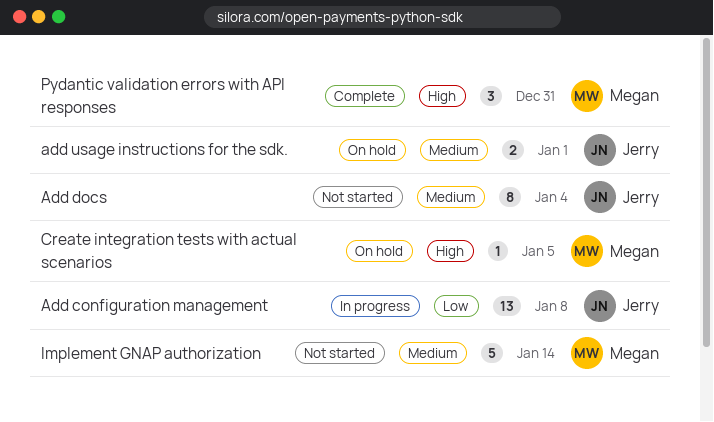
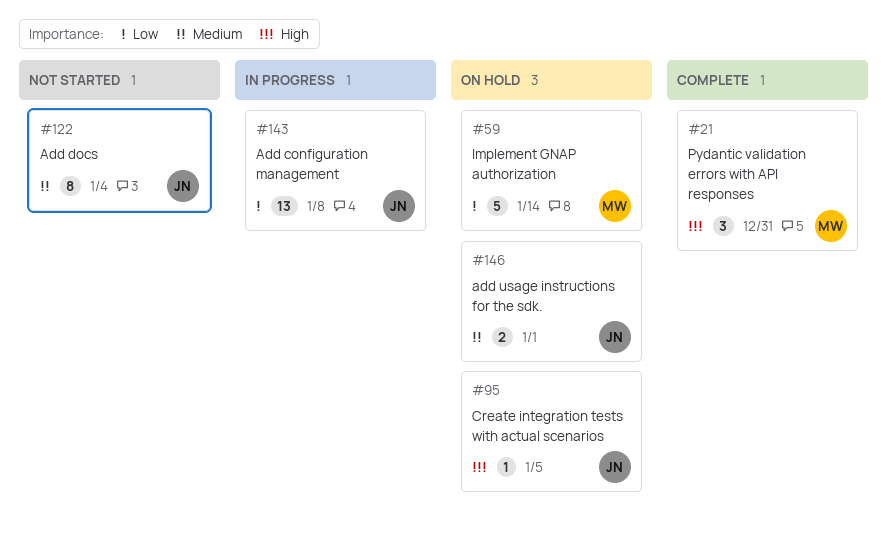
Create integration tests with actual scenarios, owner: Megan -> Jerry
Implement GNAP authorization, status: Not started -> On hold
Implement GNAP authorization, priority: Medium -> Low

